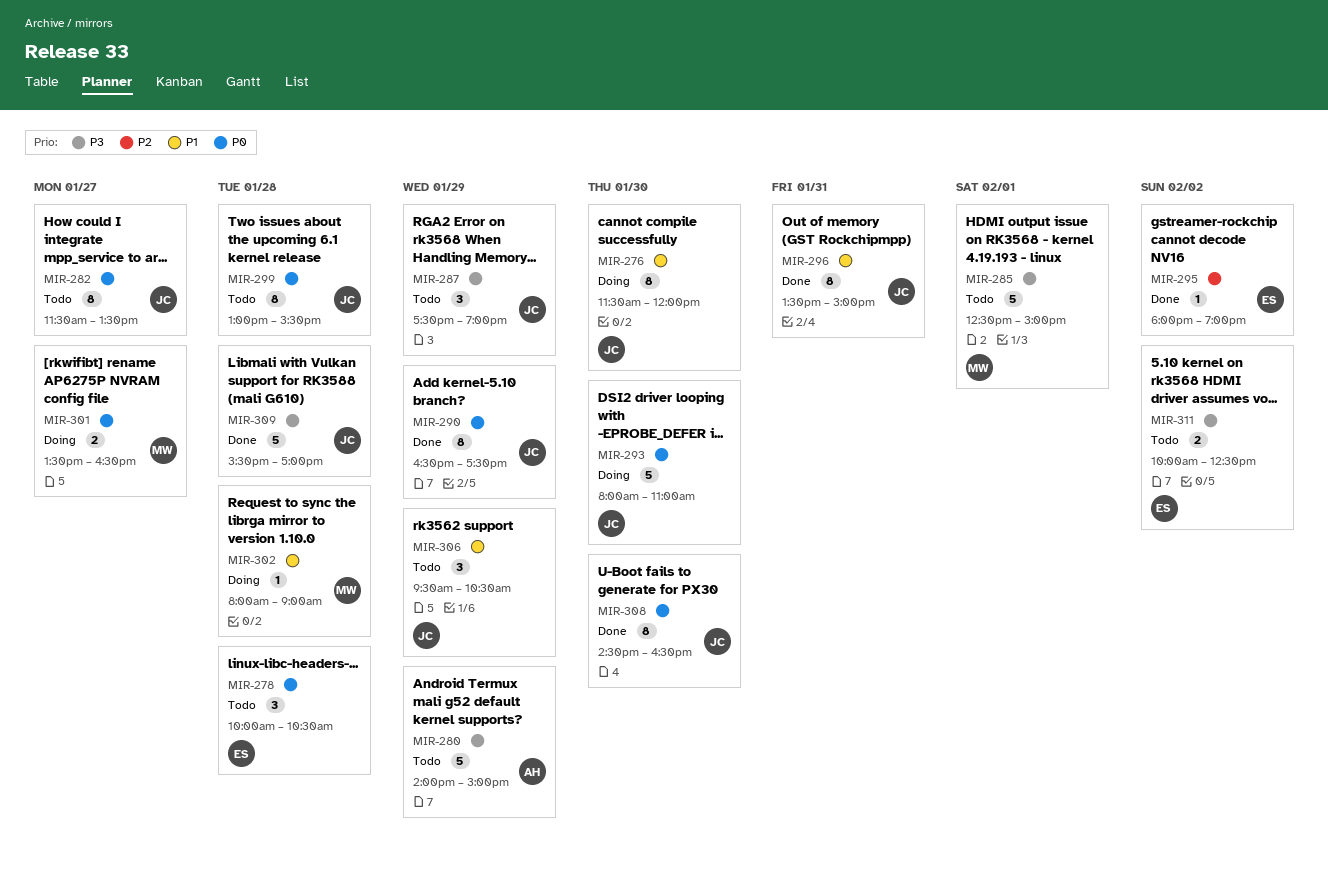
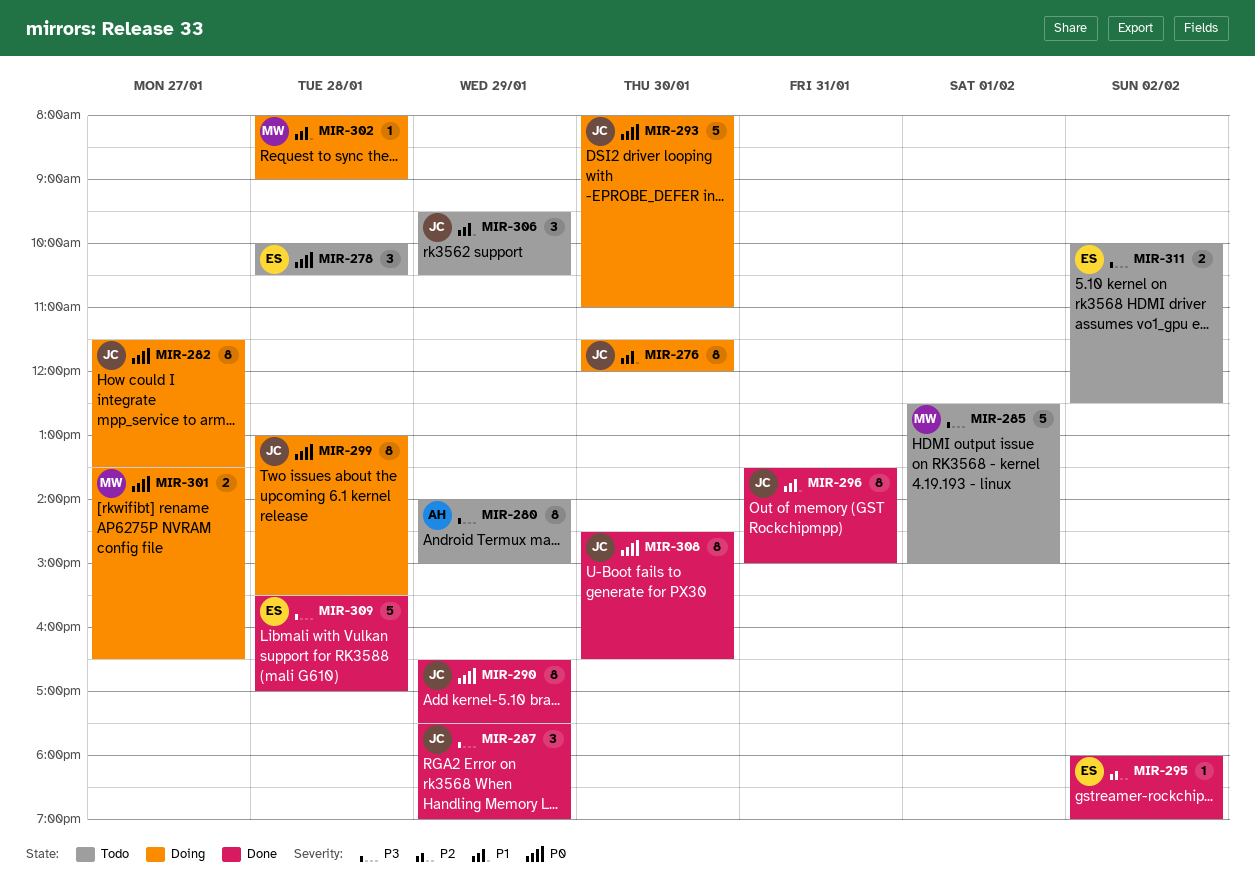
MIR-280, estimate: 5 -> 8
MIR-282, status: Todo -> Doing
MIR-287, status: Todo -> Done
MIR-299, status: Todo -> Doing
MIR-309, owner: JC -> ES

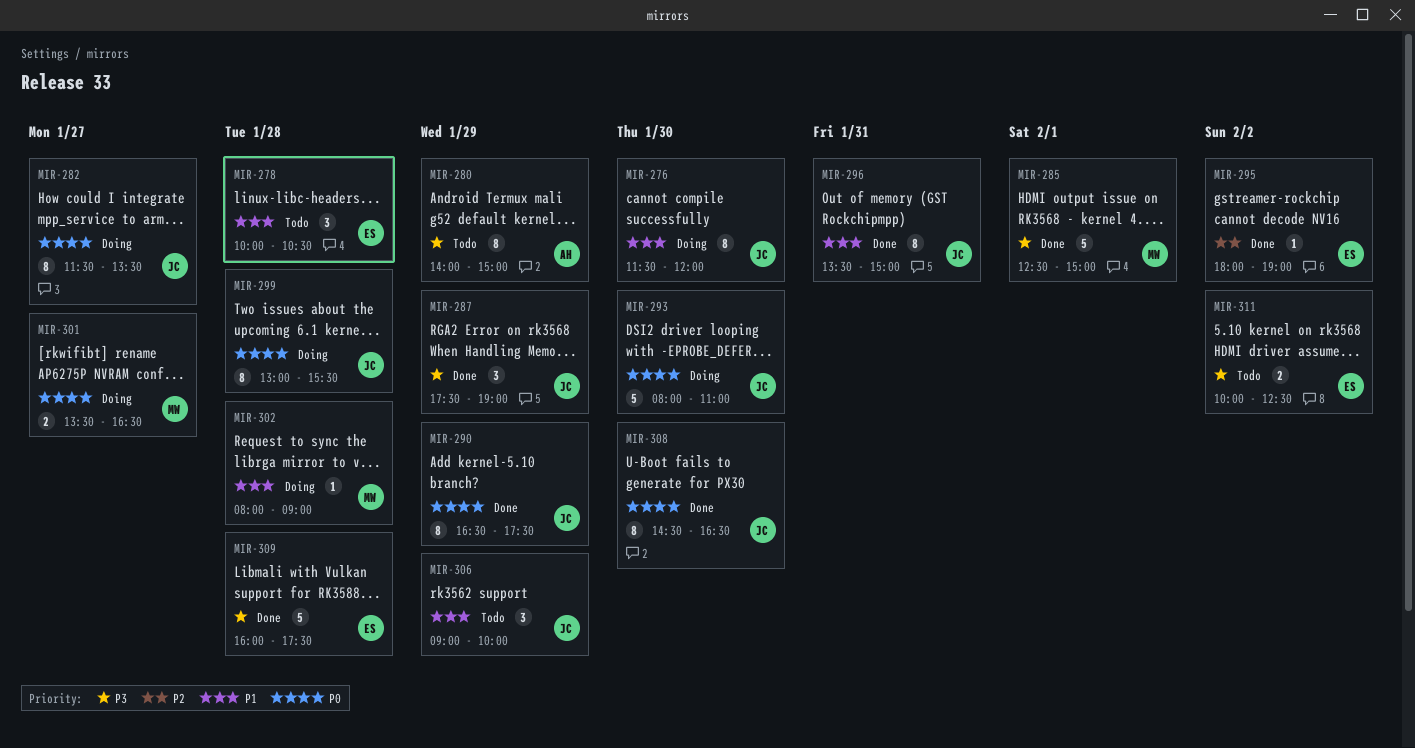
MIR-278, priority: P0 -> P1
MIR-285, status: Todo -> Done
MIR-306, begins: 09:30 -> 09:00
MIR-306, ends: 10:30 -> 10:00
MIR-309, begins: 15:30 -> 16:00
MIR-309, ends: 17:00 -> 17:30

